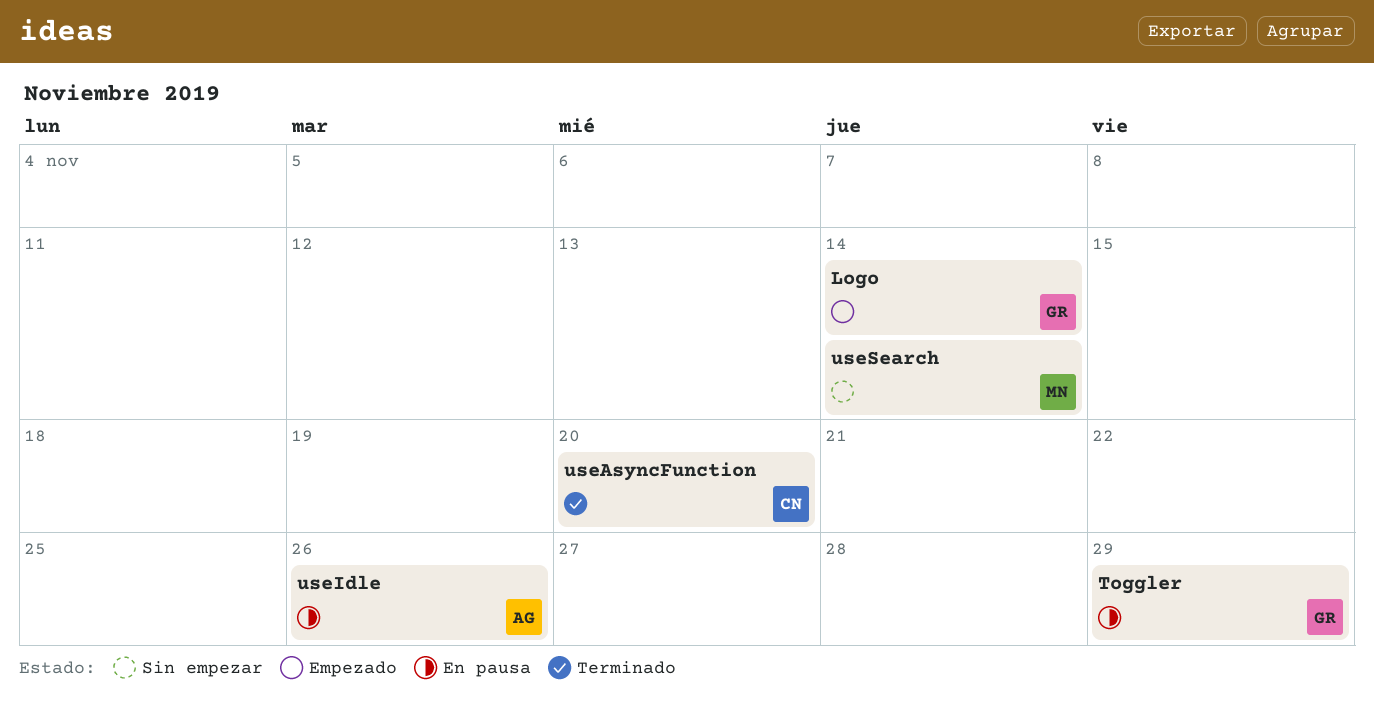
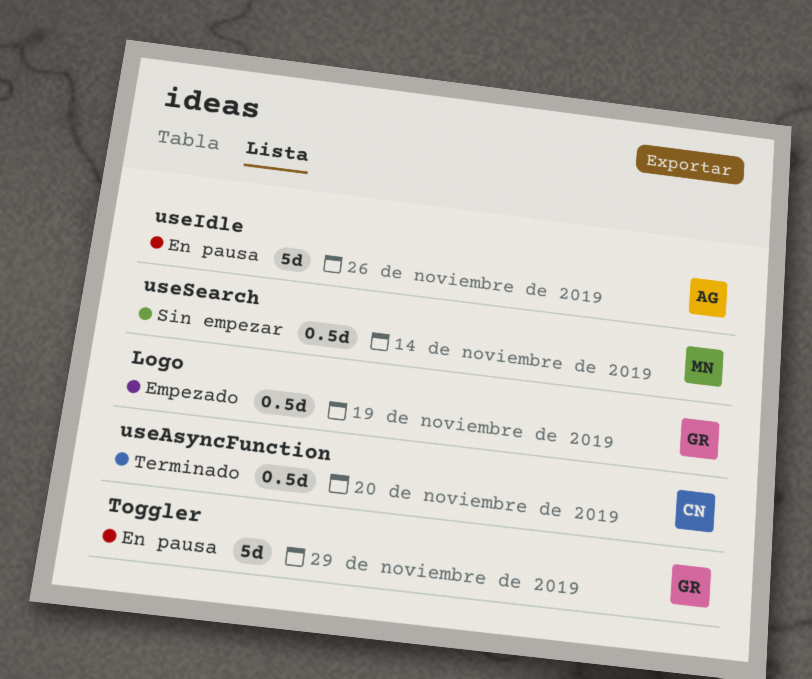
Logo, due: Nov 14 -> Nov 19

